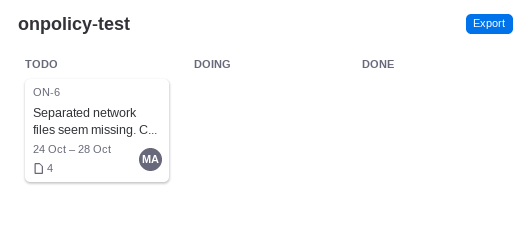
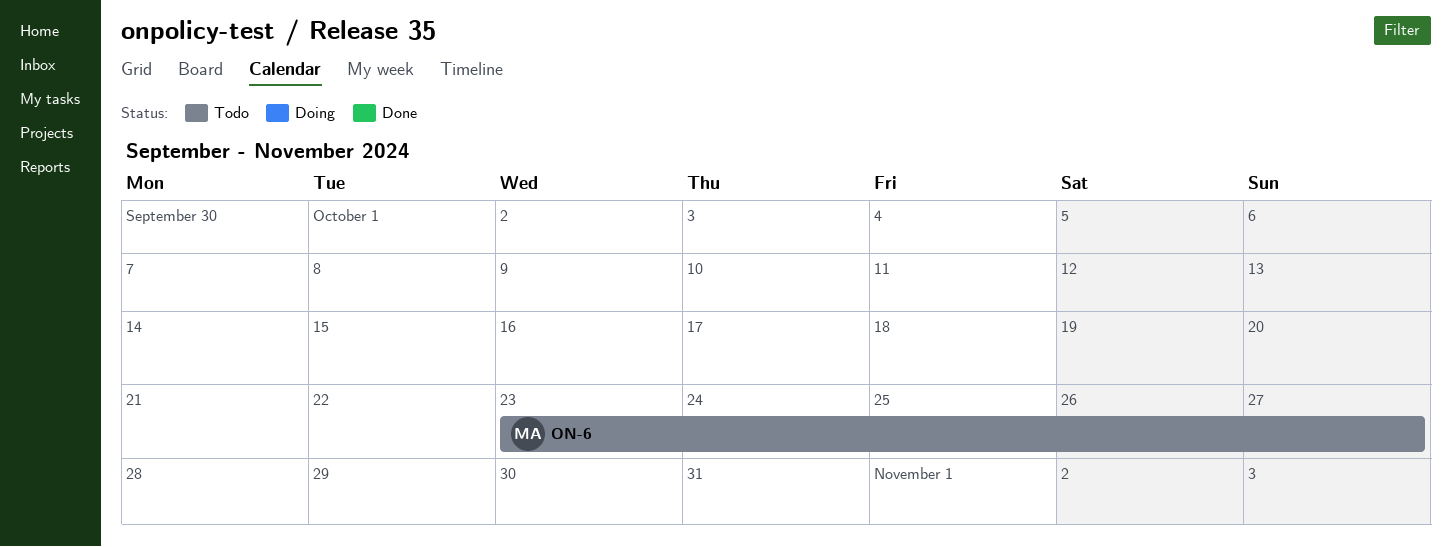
ON-6, start: Oct 24 -> Oct 23
ON-6, due: Oct 28 -> Oct 27

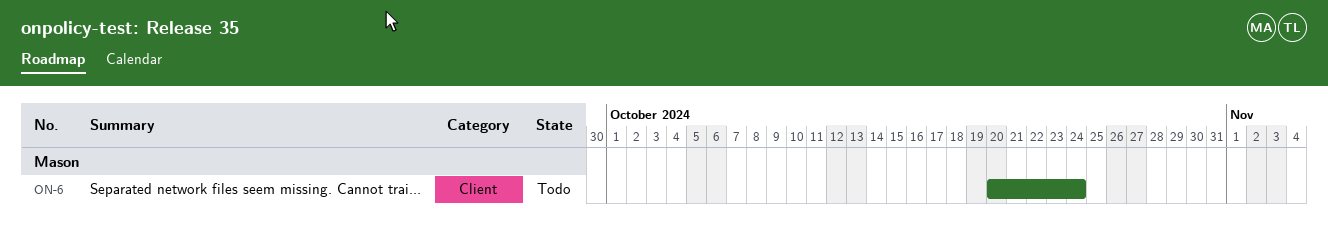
ON-6, start: Oct 23 -> Oct 20
ON-6, due: Oct 27 -> Oct 24

